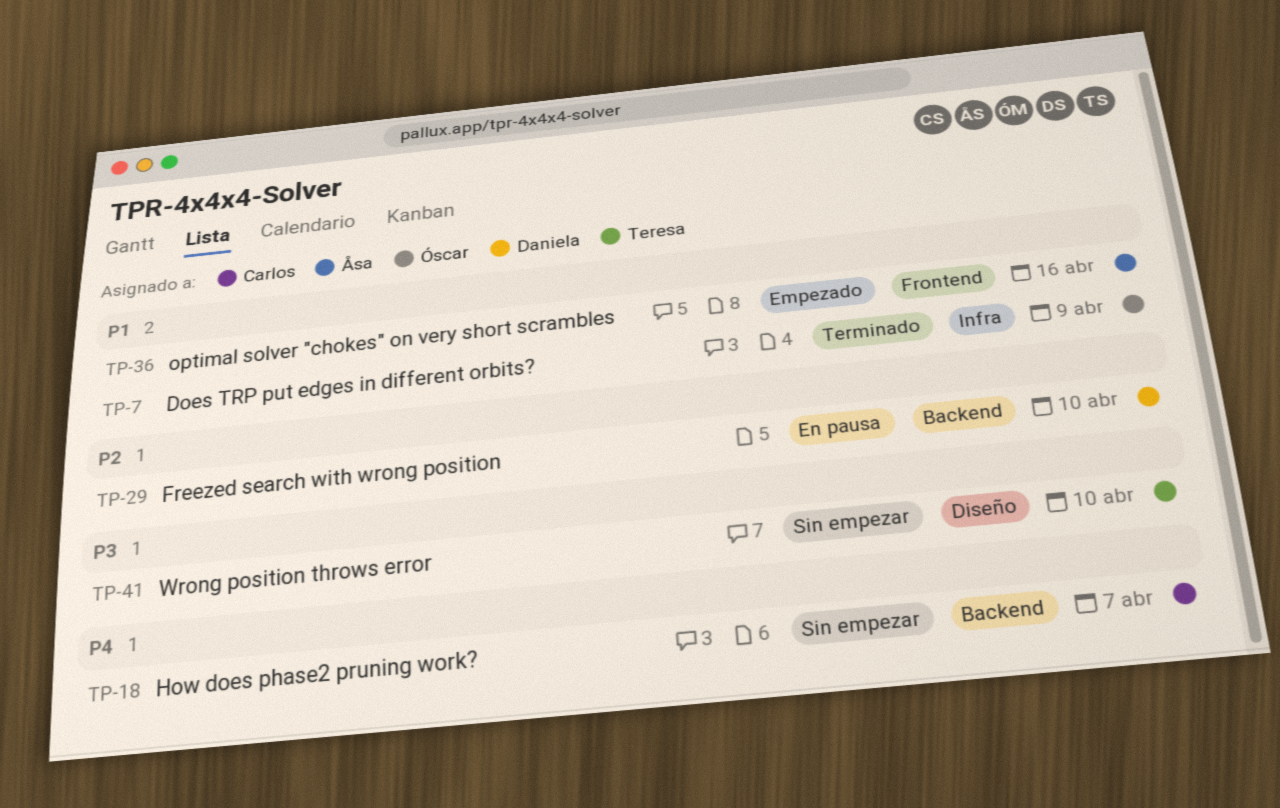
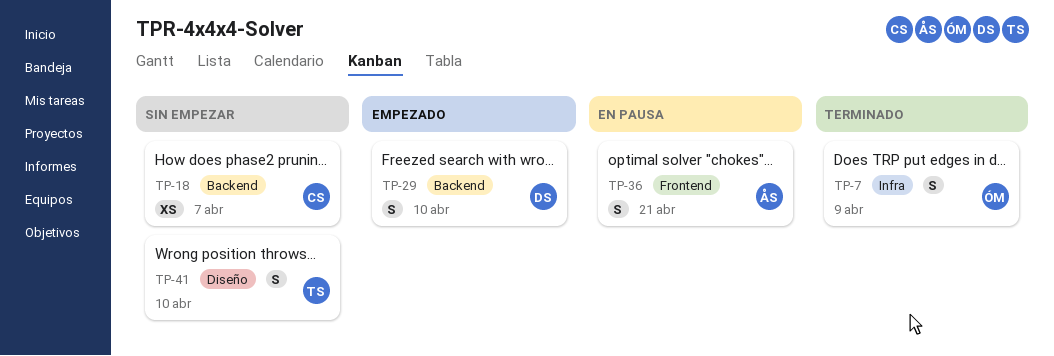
TP-29, status: En pausa -> Empezado
TP-36, status: Empezado -> En pausa
TP-36, due: Apr 16 -> Apr 21

